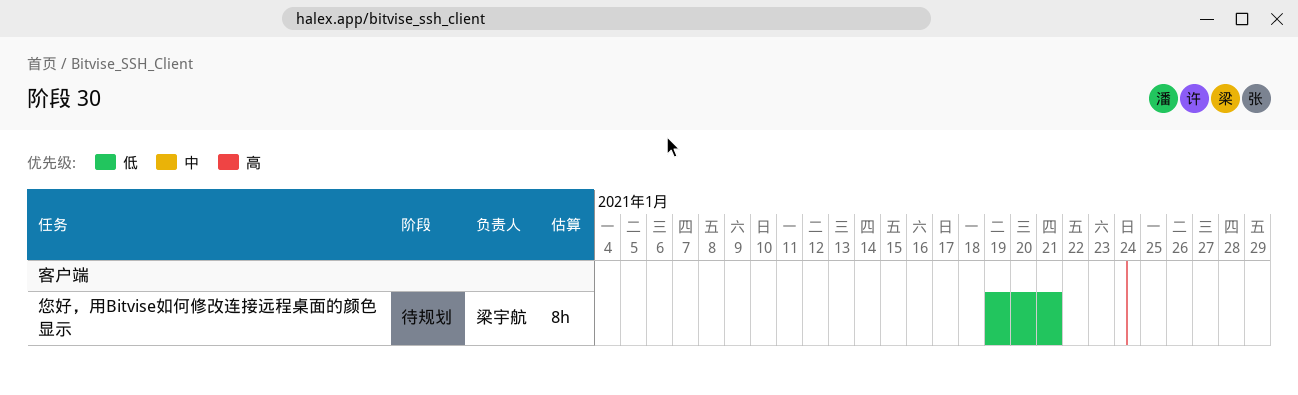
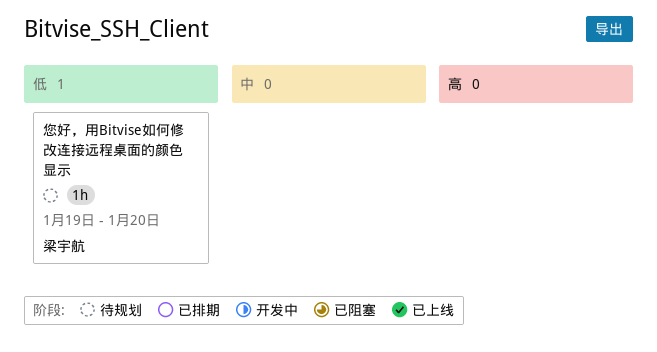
您好，用Bitvise如何修改连接远程桌面的颜色显示, estimate: 8h -> 1h
您好，用Bitvise如何修改连接远程桌面的颜色显示, due: Jan 21 -> Jan 20

